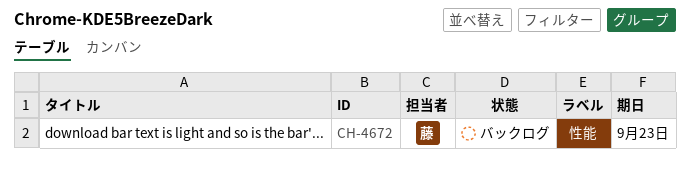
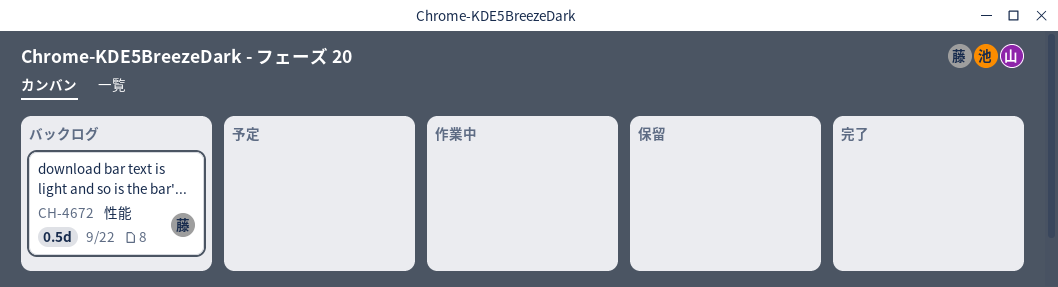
CH-4672, due: Sep 23 -> Sep 22

